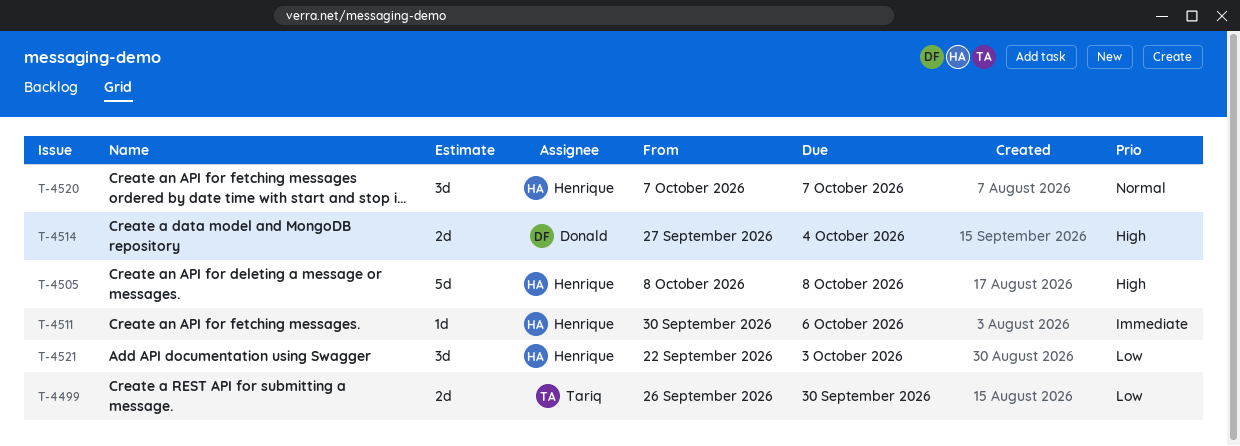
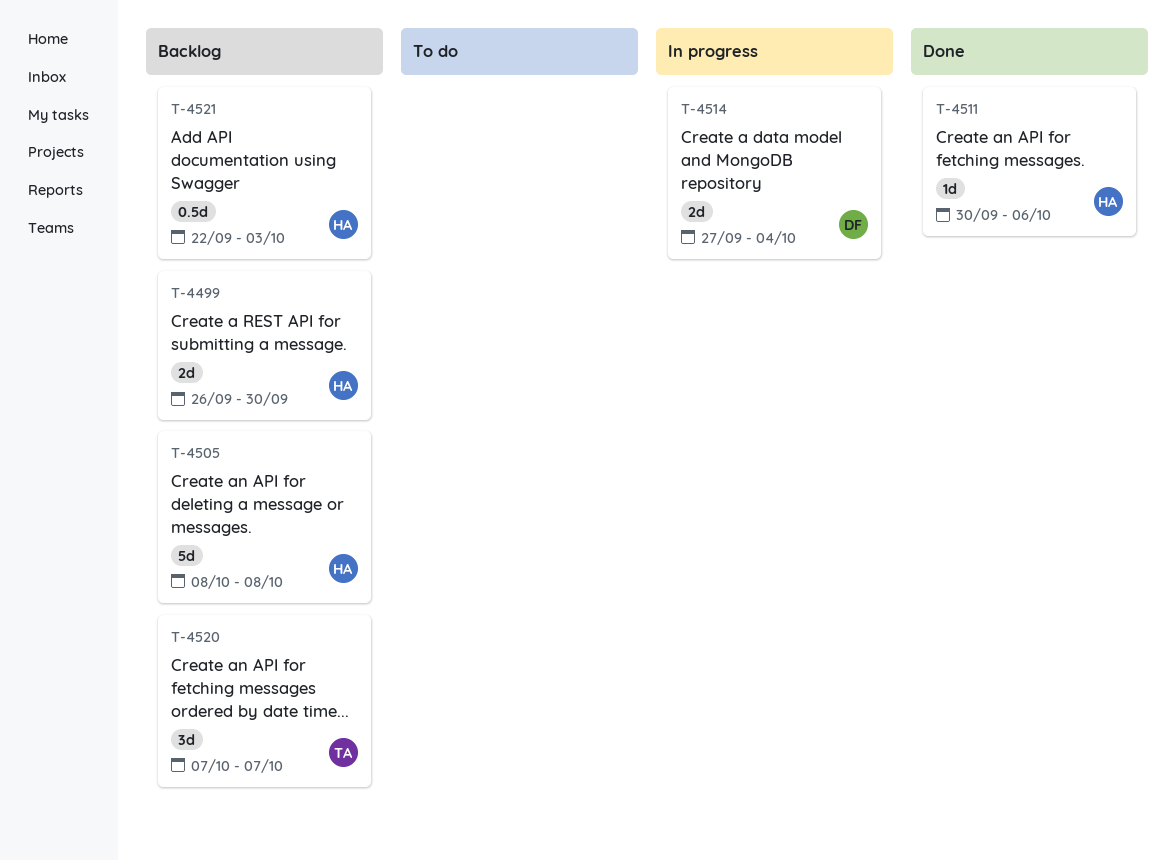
T-4499, owner: Tariq -> Henrique
T-4520, owner: Henrique -> Tariq
T-4521, estimate: 3d -> 0.5d

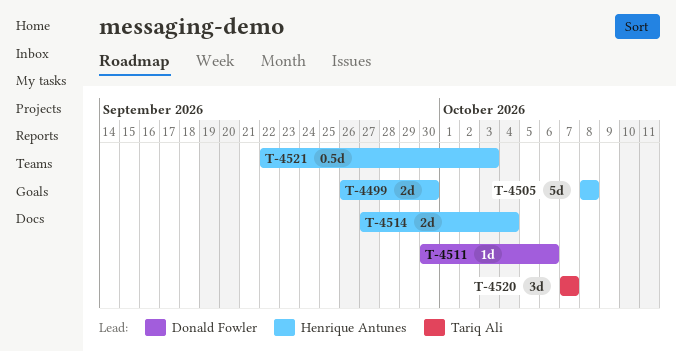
T-4511, owner: Henrique Antunes -> Donald Fowler
T-4514, owner: Donald Fowler -> Henrique Antunes

